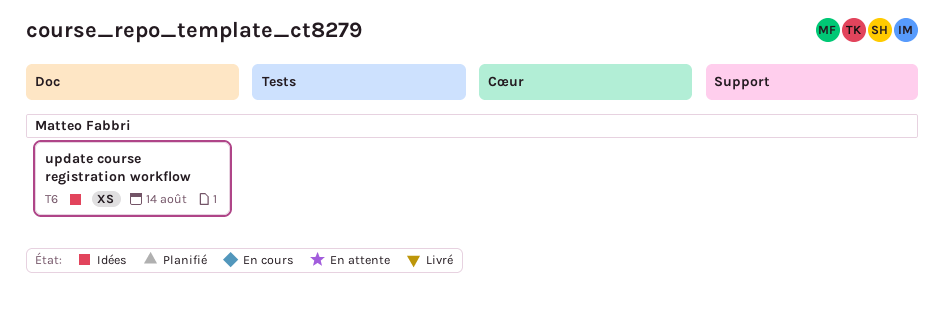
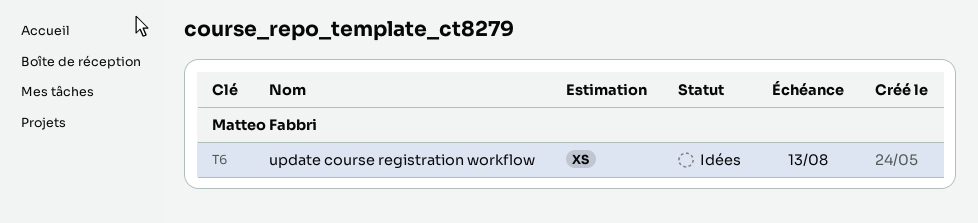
T6, due: Aug 14 -> Aug 13

